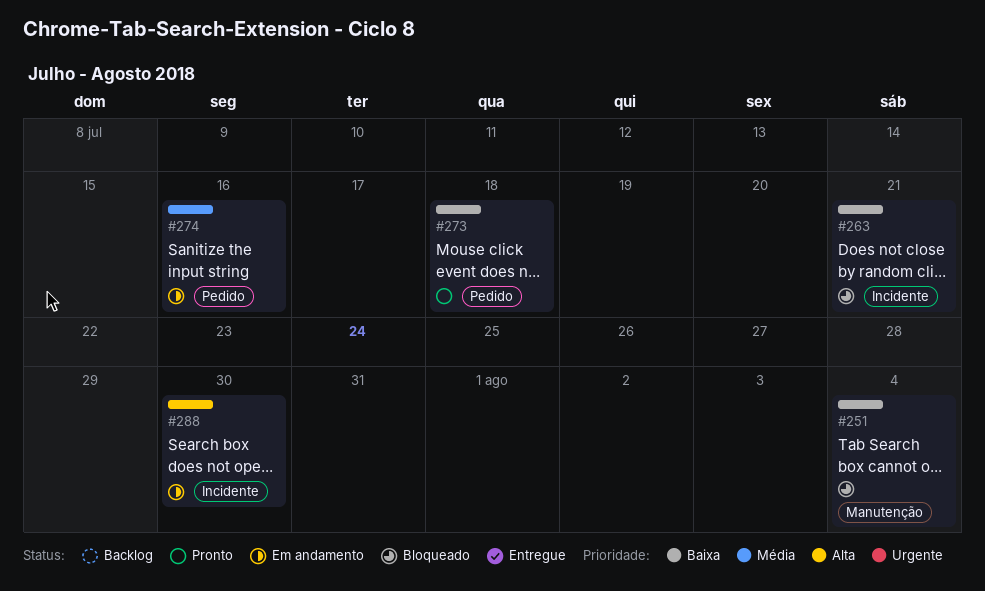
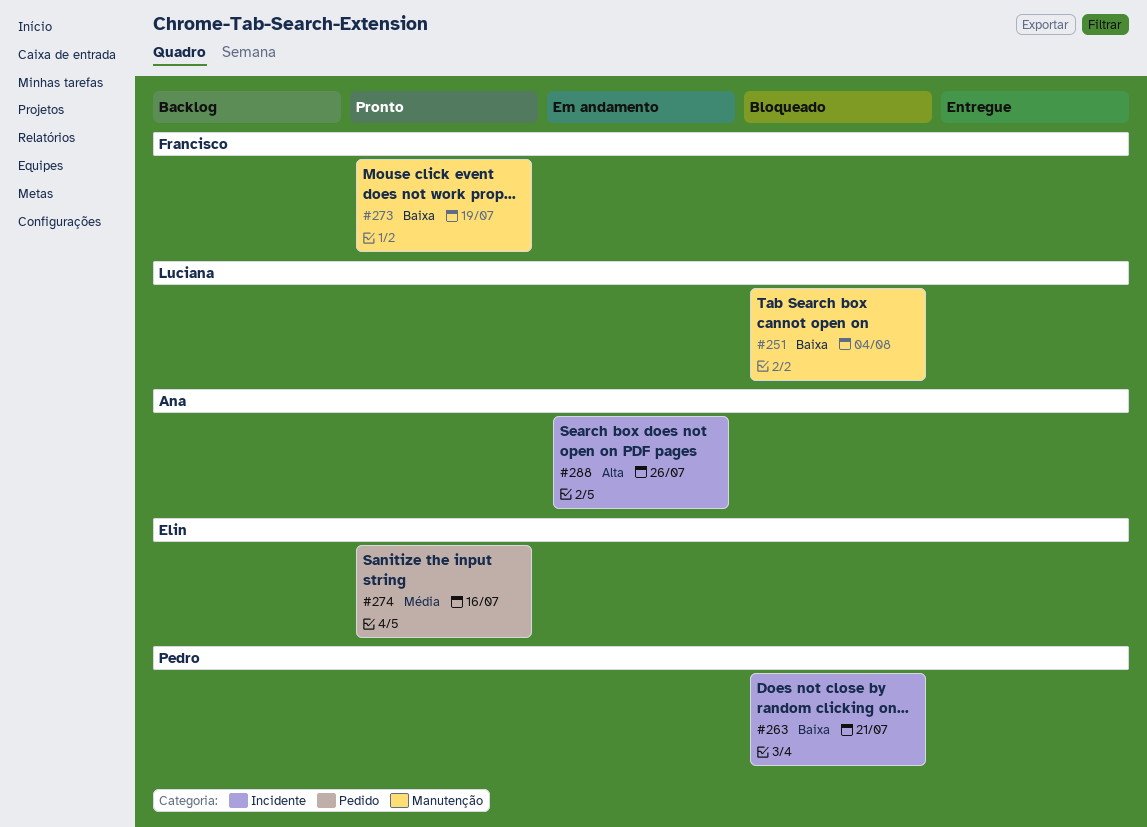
#273, label: Pedido -> Manutenção
#273, due: Jul 18 -> Jul 19
#274, status: Em andamento -> Pronto
#288, due: Jul 30 -> Jul 26

